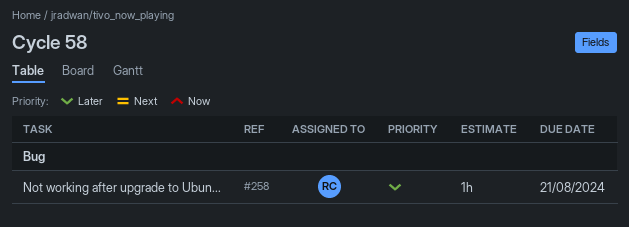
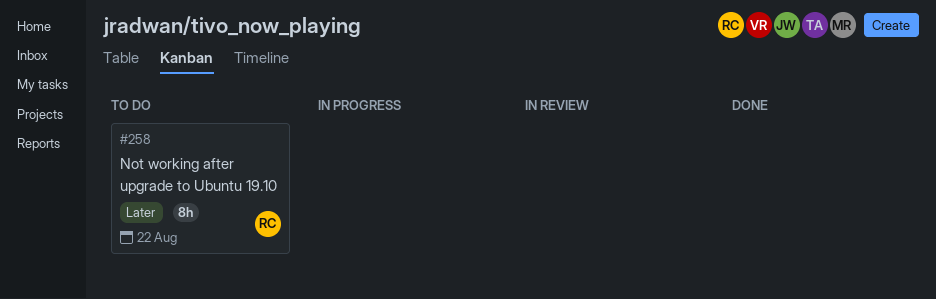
#258, estimate: 1h -> 8h
#258, due: Aug 21 -> Aug 22

